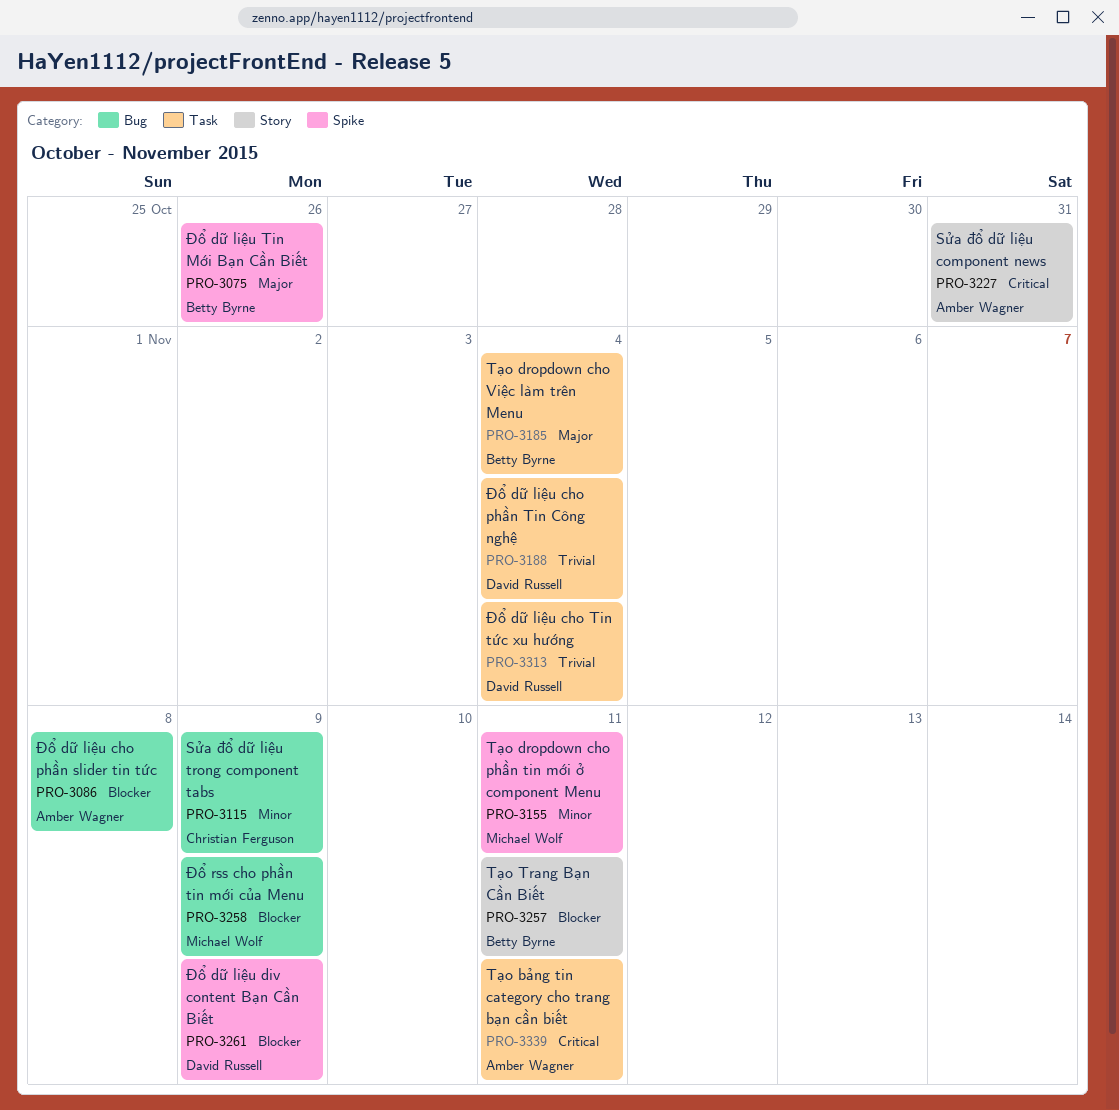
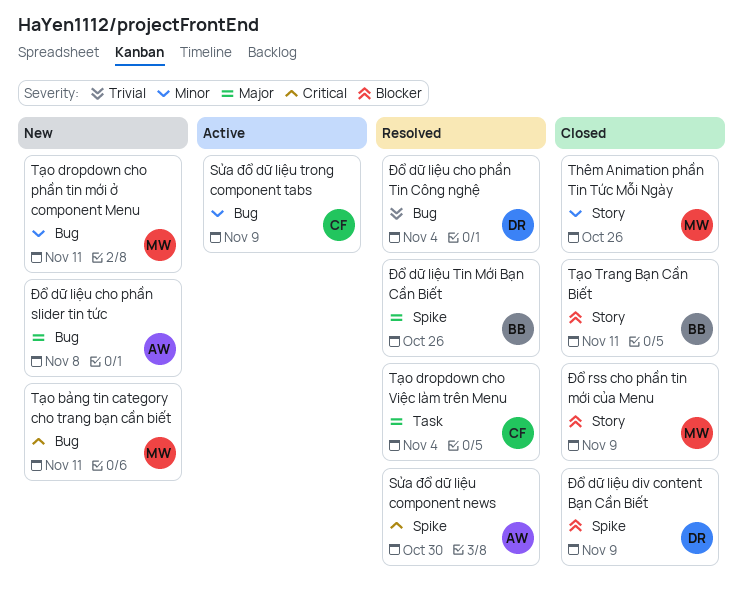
Sửa đổ dữ liệu component news, label: Story -> Spike
Sửa đổ dữ liệu component news, due: Oct 31 -> Oct 30
Thêm Animation phần Tin Tức Mỗi Ngày: none -> present
Tạo bảng tin category cho trang bạn cần biết, owner: Amber Wagner -> Michael Wolf
Tạo bảng tin category cho trang bạn cần biết, label: Task -> Bug
Tạo dropdown cho phần tin mới ở component Menu, label: Spike -> Bug
Tạo dropdown cho Việc làm trên Menu, owner: Betty Byrne -> Christian Ferguson
Đổ dữ liệu cho phần slider tin tức, priority: Blocker -> Major
Đổ dữ liệu cho phần Tin Công nghệ, label: Task -> Bug
Đổ dữ liệu cho Tin tức xu hướng: present -> none
Đổ rss cho phần tin mới của Menu, label: Bug -> Story

